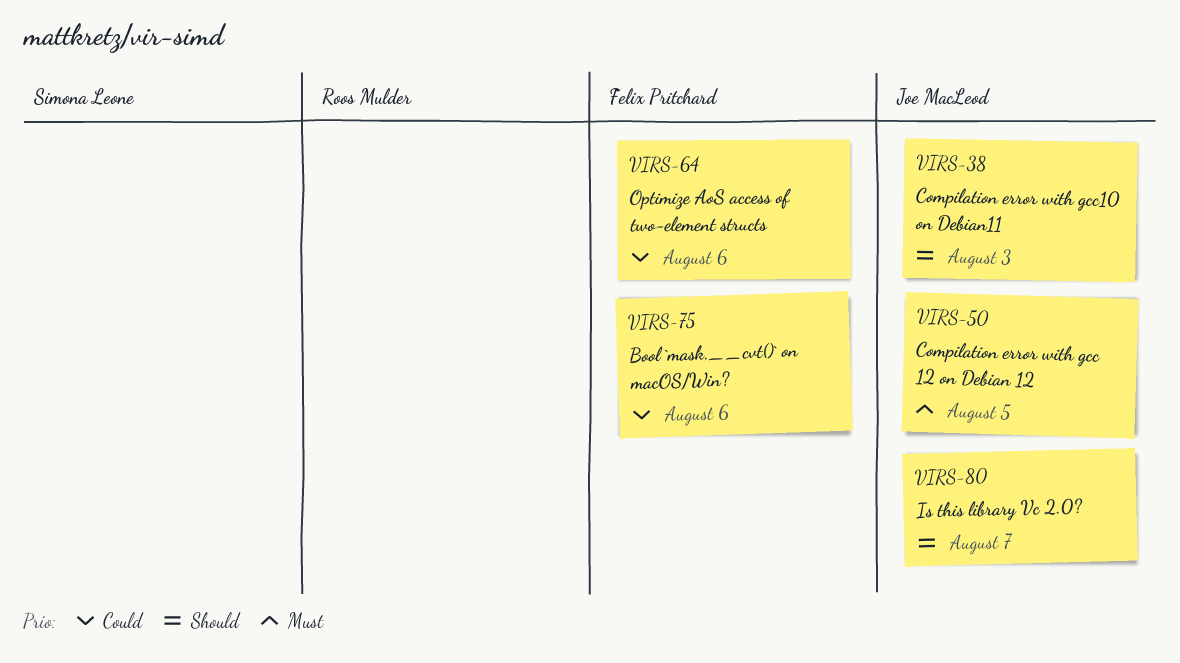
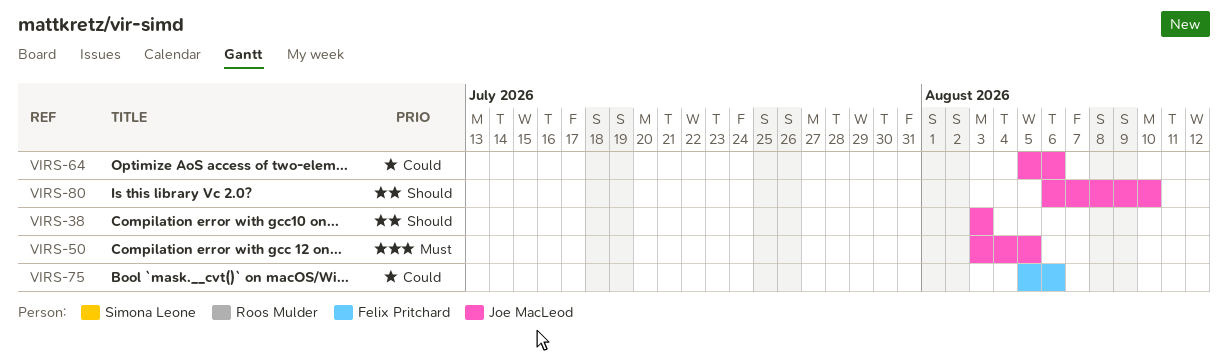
VIRS-64, owner: Felix Pritchard -> Joe MacLeod
VIRS-80, due: Aug 7 -> Aug 10

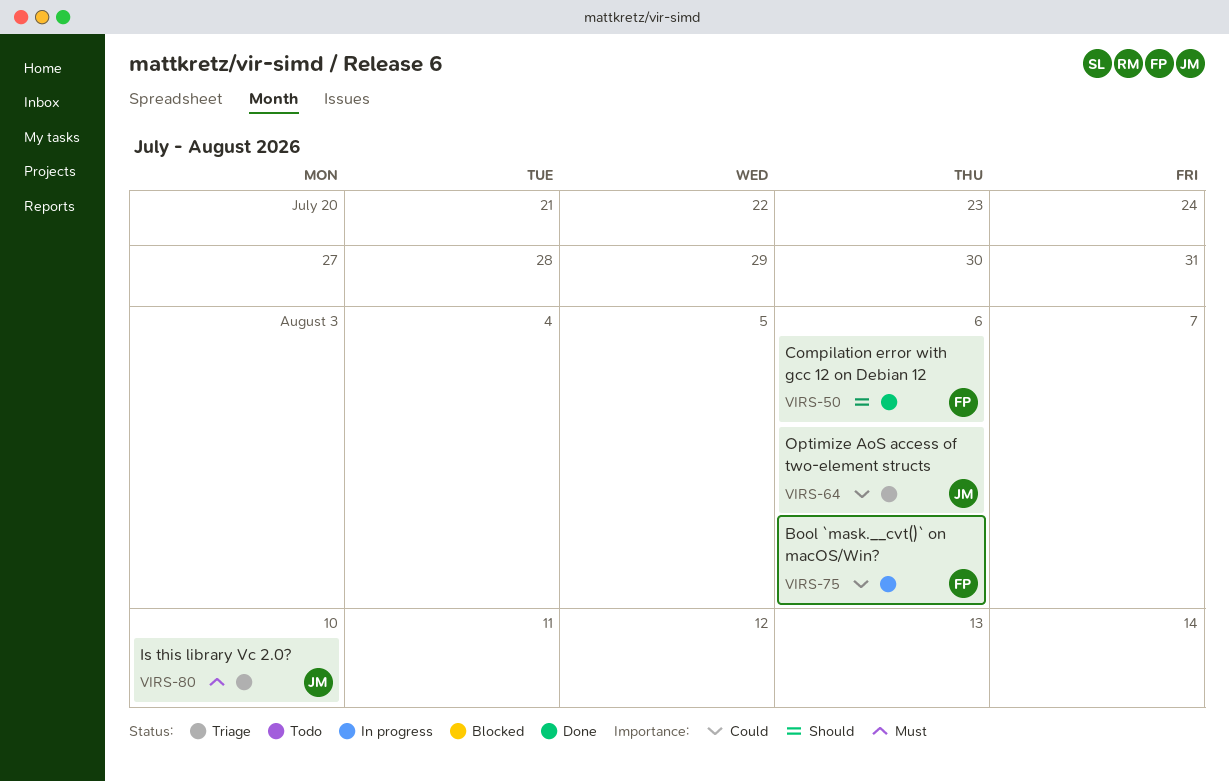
VIRS-38: present -> none
VIRS-50, owner: Joe MacLeod -> Felix Pritchard
VIRS-50, priority: Must -> Should
VIRS-50, due: Aug 5 -> Aug 6
VIRS-80, priority: Should -> Must

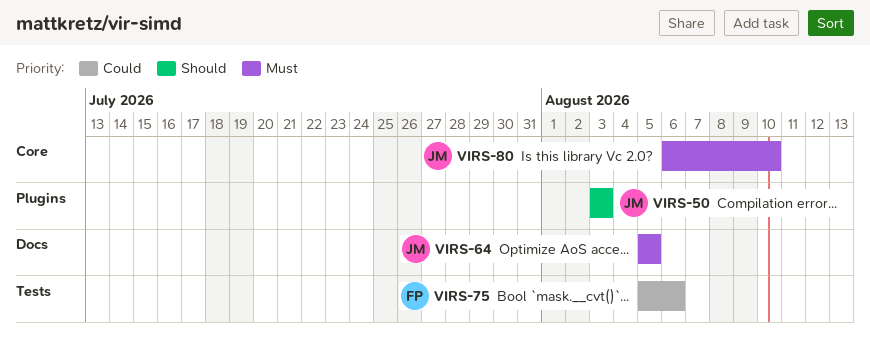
VIRS-50, owner: FP -> JM
VIRS-50, due: Aug 6 -> Aug 3
VIRS-64, priority: Could -> Must
VIRS-64, due: Aug 6 -> Aug 5

